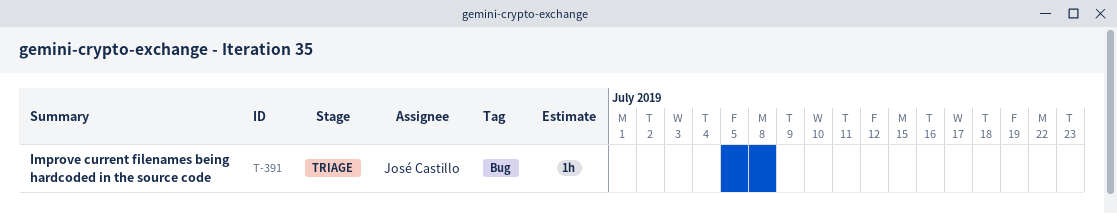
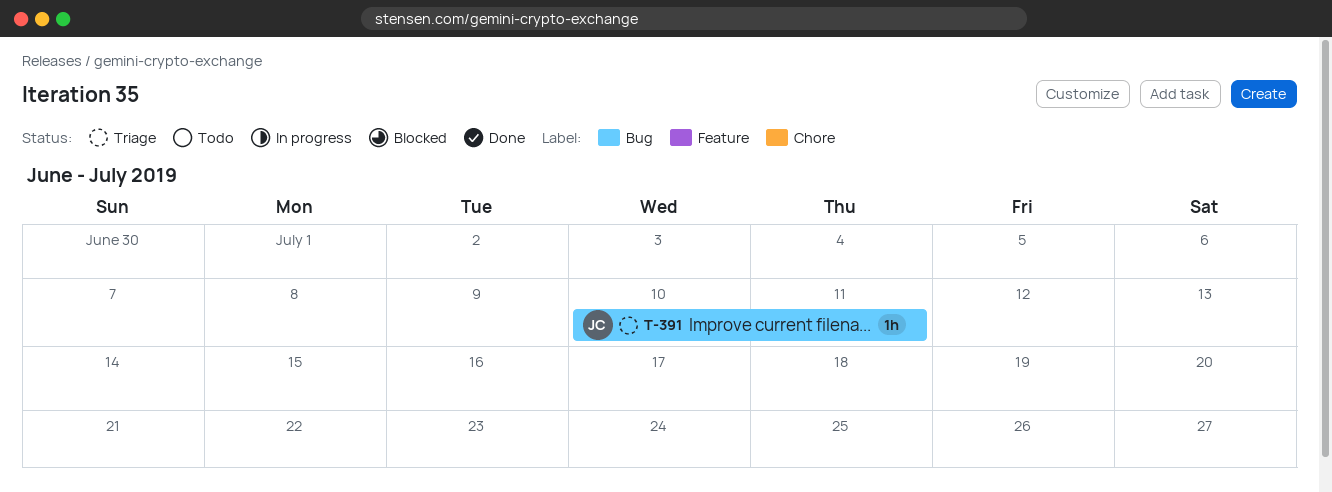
T-391, start: Jul 5 -> Jul 10
T-391, due: Jul 8 -> Jul 11

